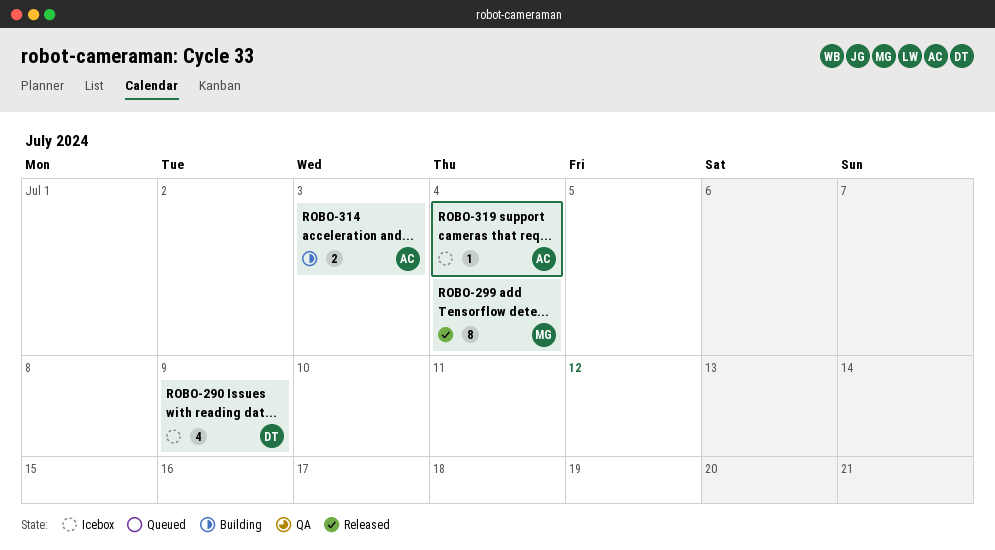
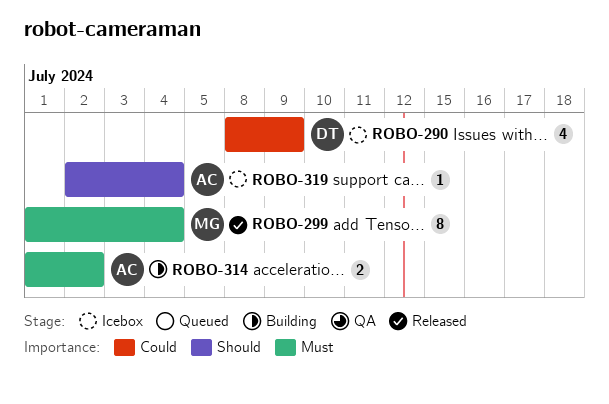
ROBO-314, due: Jul 3 -> Jul 2

